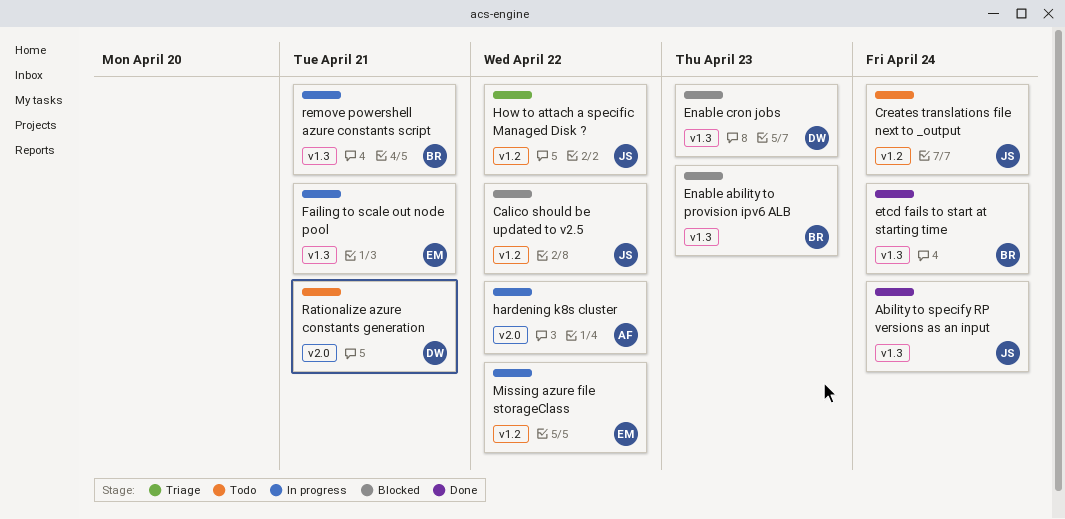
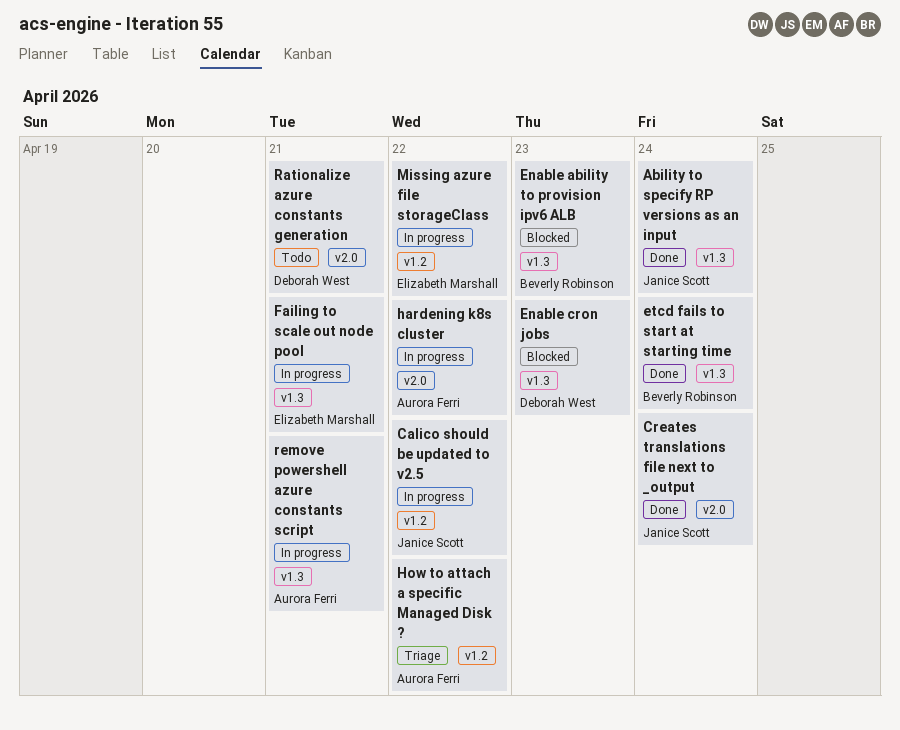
Calico should be updated to v2.5, status: Blocked -> In progress
Creates translations file next to _output, status: Todo -> Done
Creates translations file next to _output, label: v1.2 -> v2.0
How to attach a specific Managed Disk ?, owner: Janice Scott -> Aurora Ferri
remove powershell azure constants script, owner: Beverly Robinson -> Aurora Ferri

